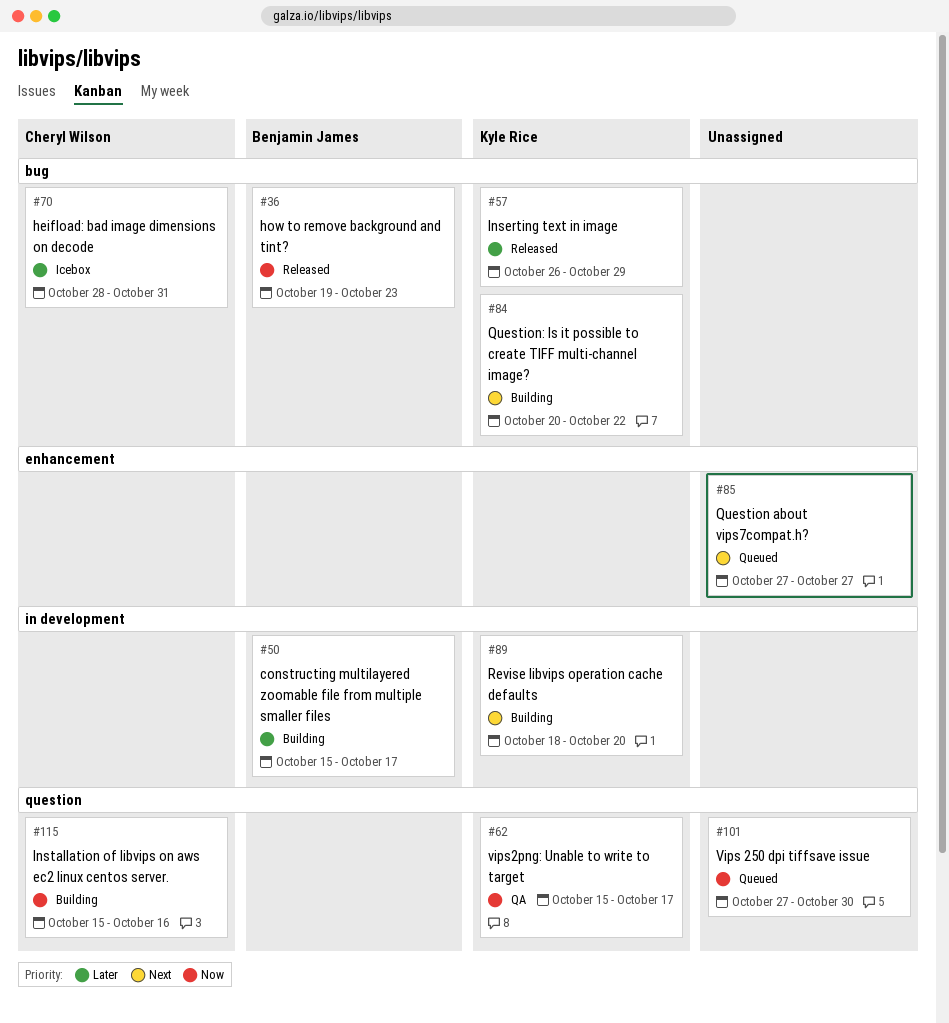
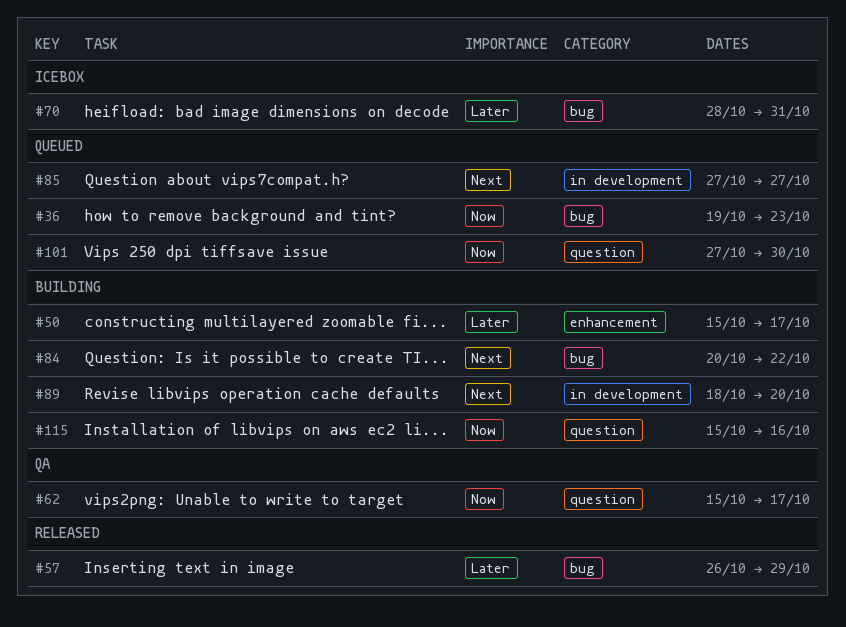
#36, status: Released -> Queued
#50, label: in development -> enhancement
#85, label: enhancement -> in development

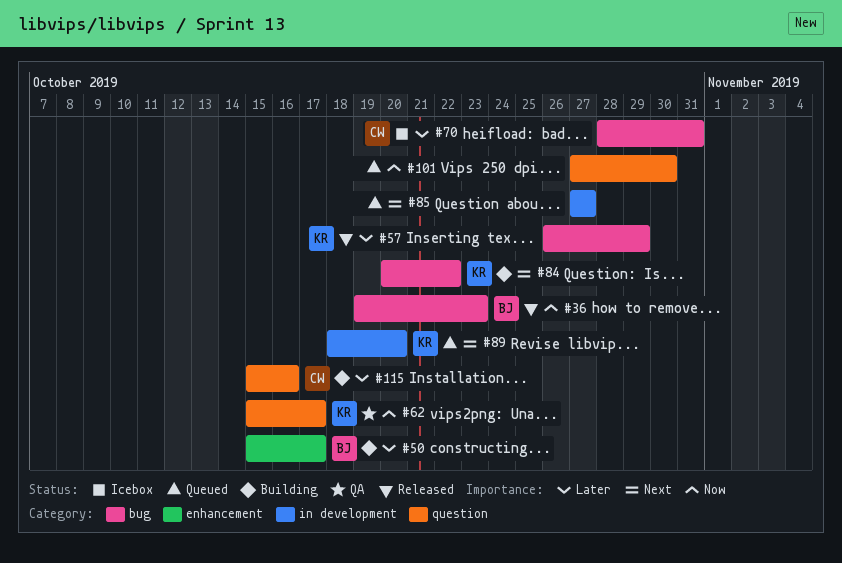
#36, status: Queued -> Released
#89, status: Building -> Queued
#115, priority: Now -> Later

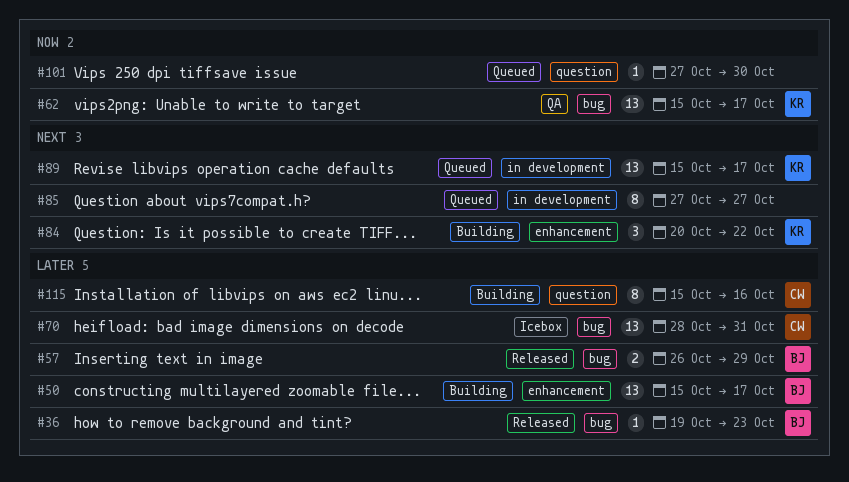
#36, priority: Now -> Later
#57, owner: KR -> BJ
#62, label: question -> bug
#84, label: bug -> enhancement
#89, start: Oct 18 -> Oct 15
#89, due: Oct 20 -> Oct 17

